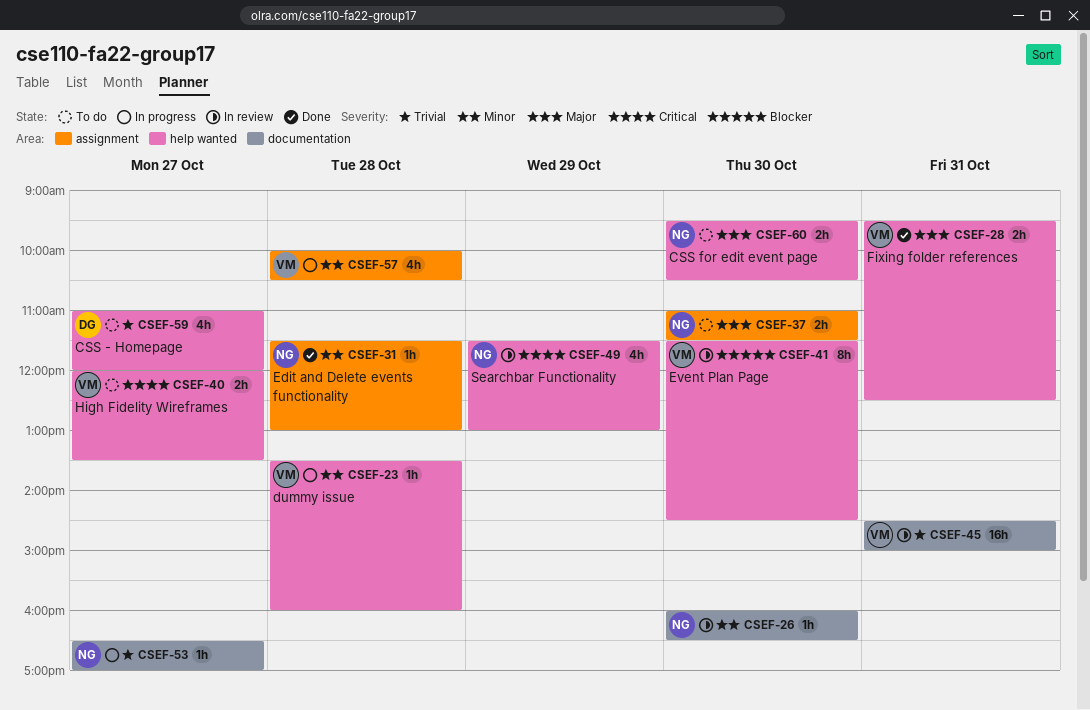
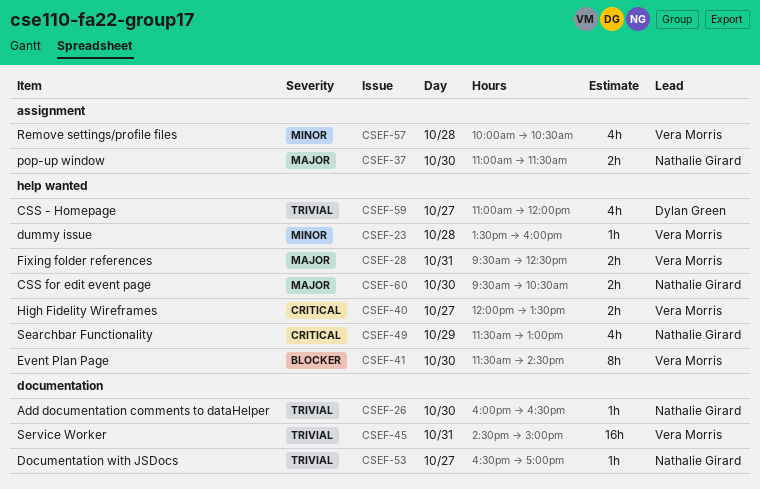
CSEF-26, priority: Minor -> Trivial
CSEF-31: present -> none

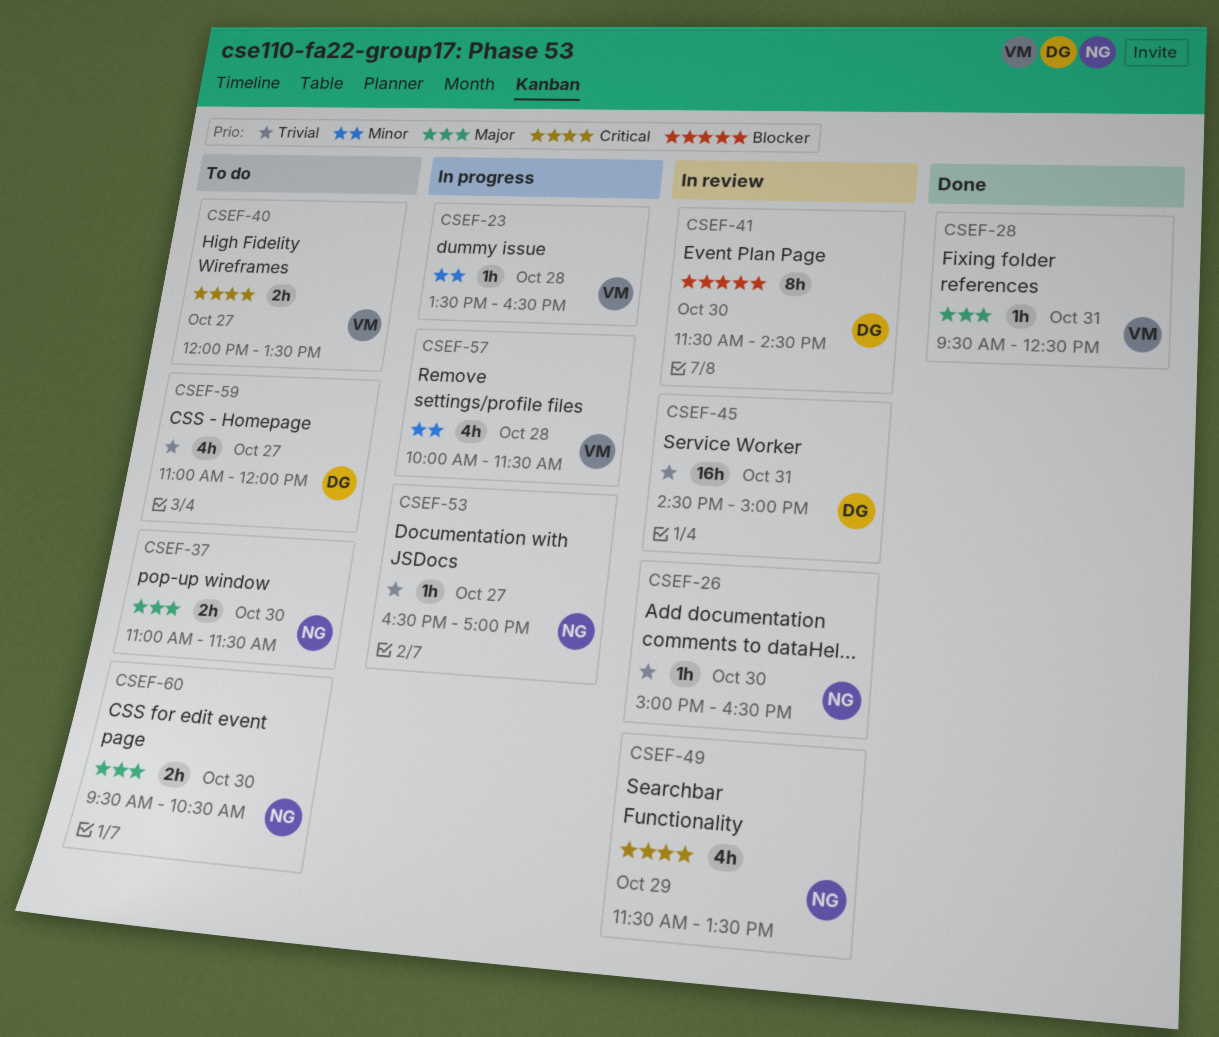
CSEF-23, ends: 16:00 -> 16:30
CSEF-26, begins: 16:00 -> 15:00
CSEF-28, estimate: 2h -> 1h
CSEF-41, owner: Vera Morris -> Dylan Green
CSEF-45, owner: Vera Morris -> Dylan Green
CSEF-49, ends: 13:00 -> 13:30
CSEF-57, ends: 10:30 -> 11:30

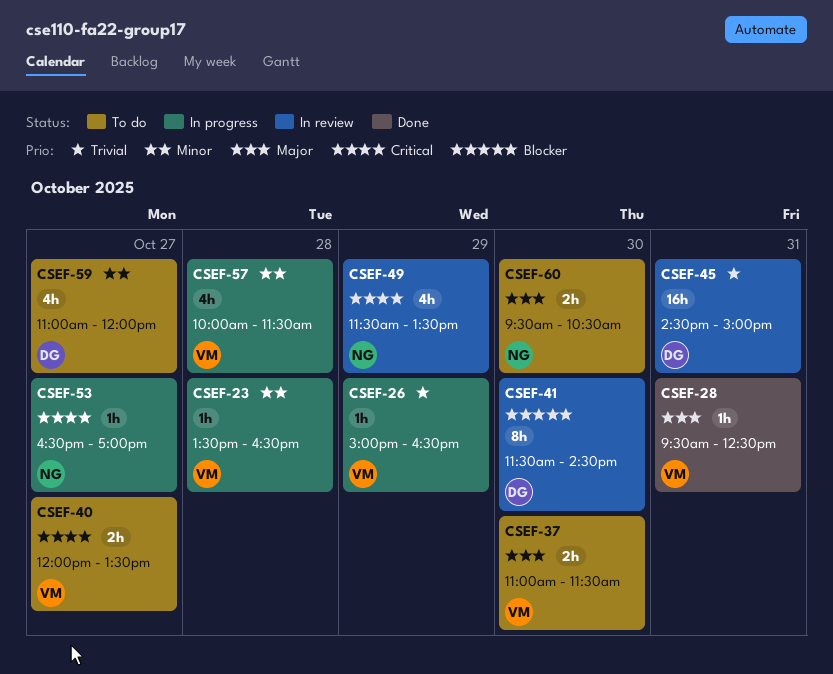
CSEF-26, status: In review -> In progress
CSEF-26, owner: NG -> VM
CSEF-26, day: Oct 30 -> Oct 29
CSEF-37, owner: NG -> VM
CSEF-53, priority: Trivial -> Critical
CSEF-59, priority: Trivial -> Minor

